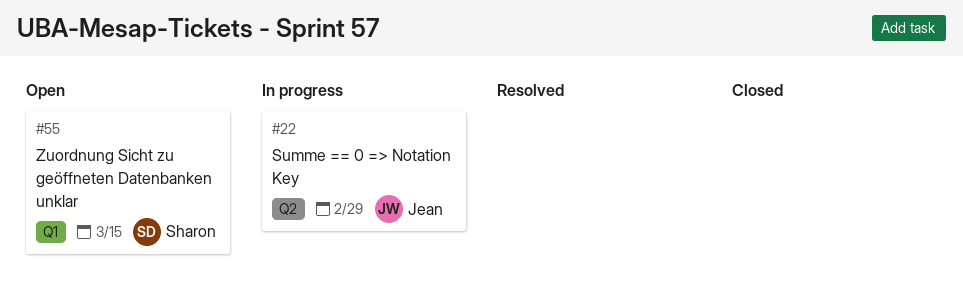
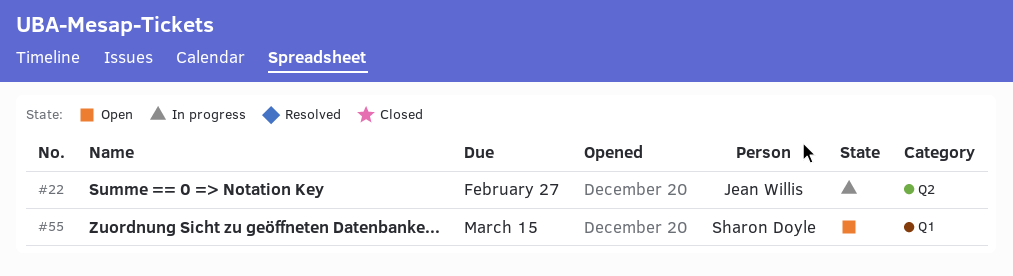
#22, due: Feb 29 -> Feb 27

